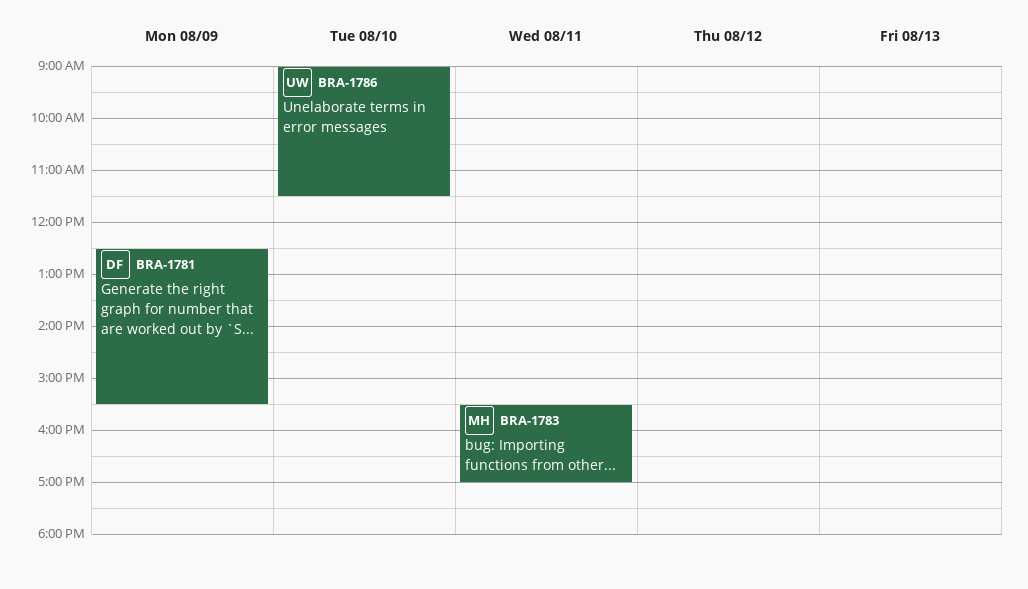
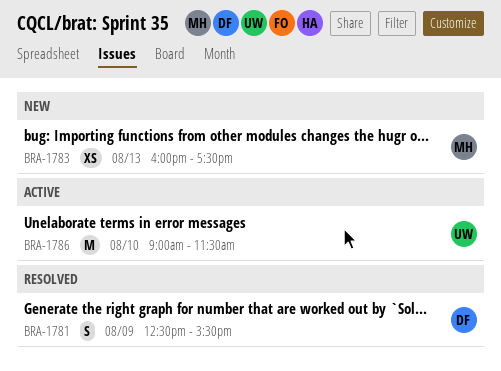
BRA-1783, day: Aug 11 -> Aug 13
BRA-1783, begins: 15:30 -> 16:00
BRA-1783, ends: 17:00 -> 17:30

